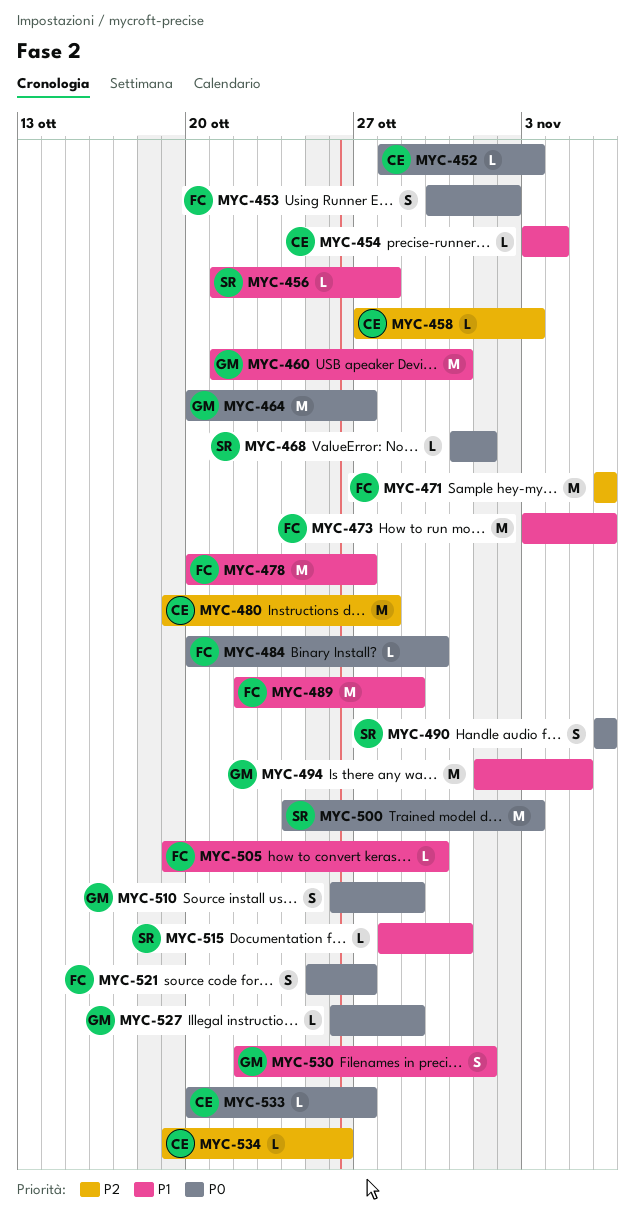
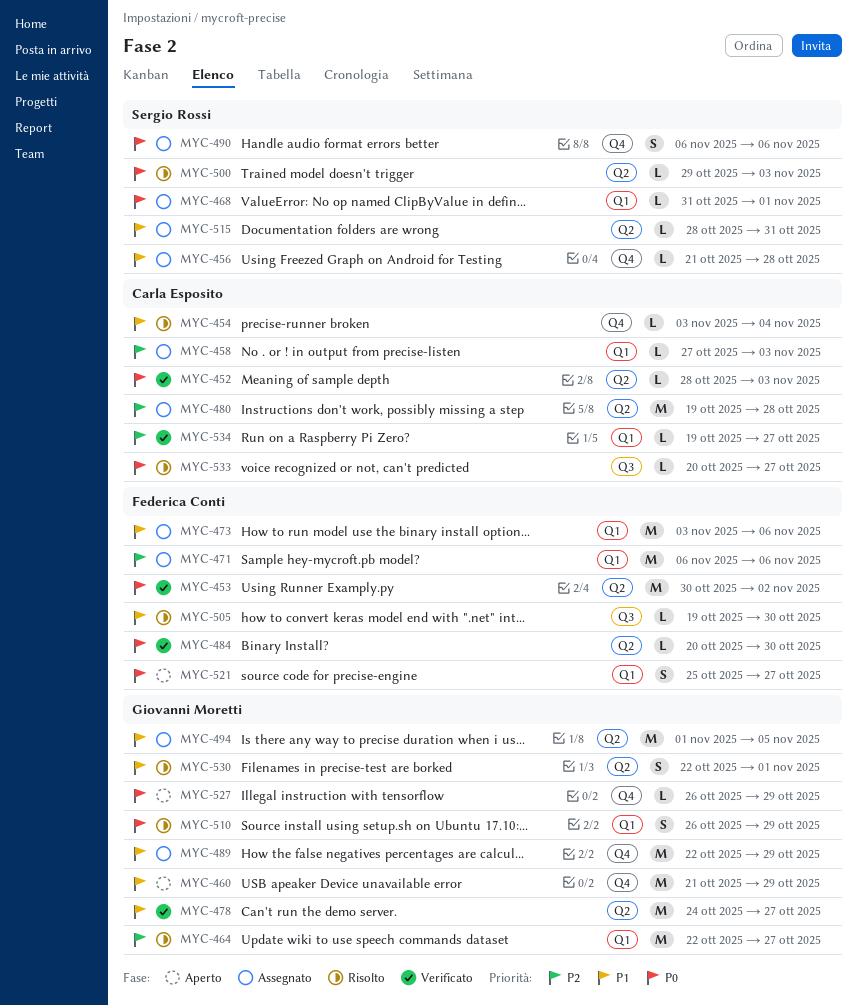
MYC-453, estimate: S -> M
MYC-460, due: Oct 31 -> Oct 29
MYC-464, priority: P0 -> P2
MYC-464, start: Oct 20 -> Oct 22
MYC-478, owner: Federica Conti -> Giovanni Moretti
MYC-478, start: Oct 20 -> Oct 24
MYC-489, owner: Federica Conti -> Giovanni Moretti
MYC-500, estimate: M -> L
MYC-500, start: Oct 24 -> Oct 29
MYC-534, due: Oct 26 -> Oct 27

